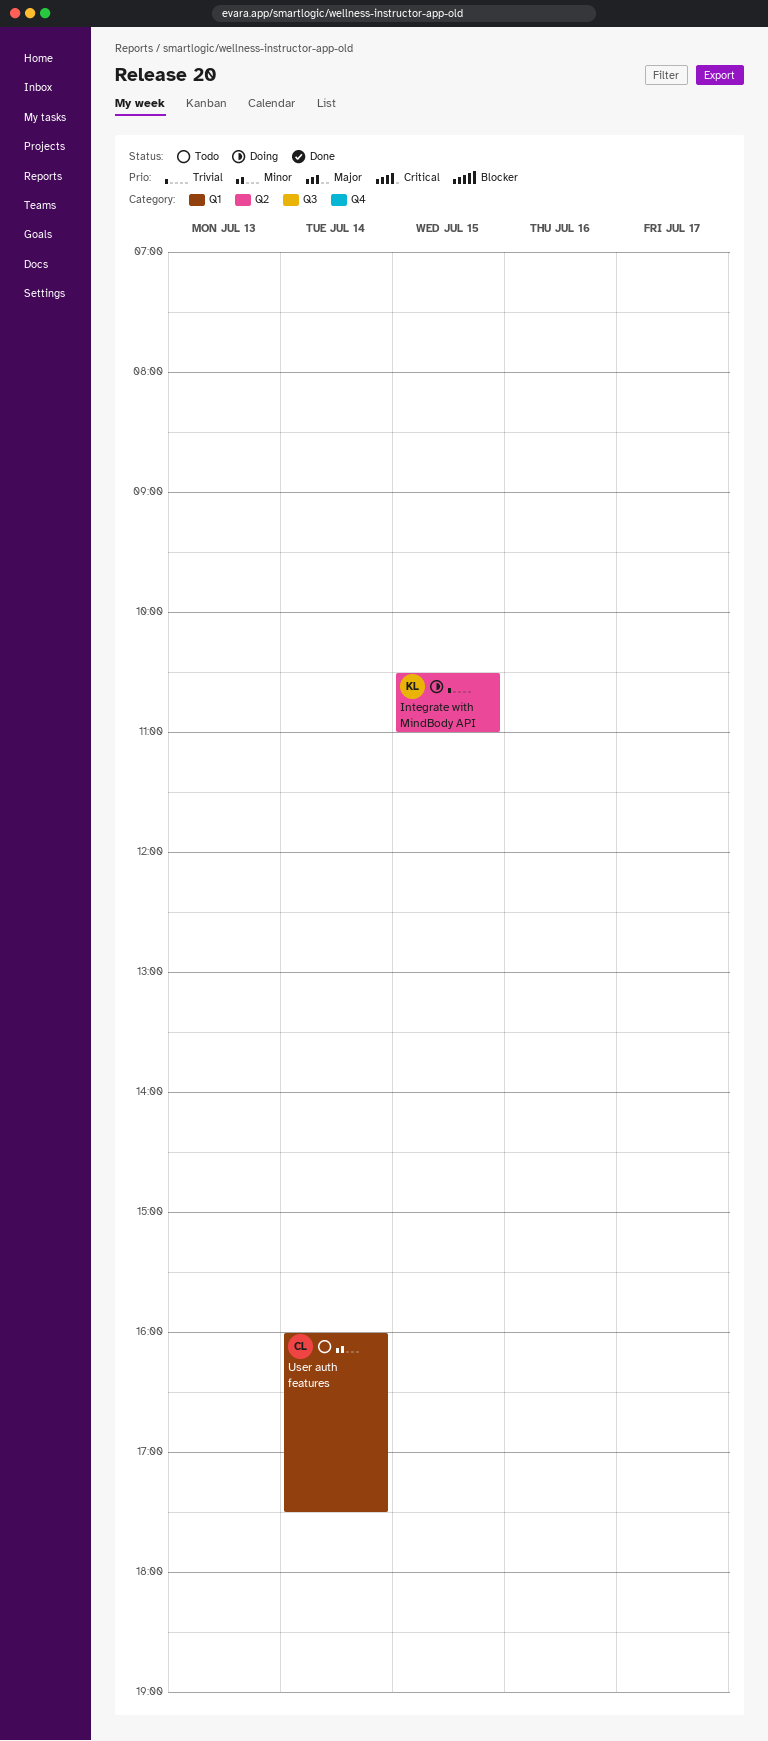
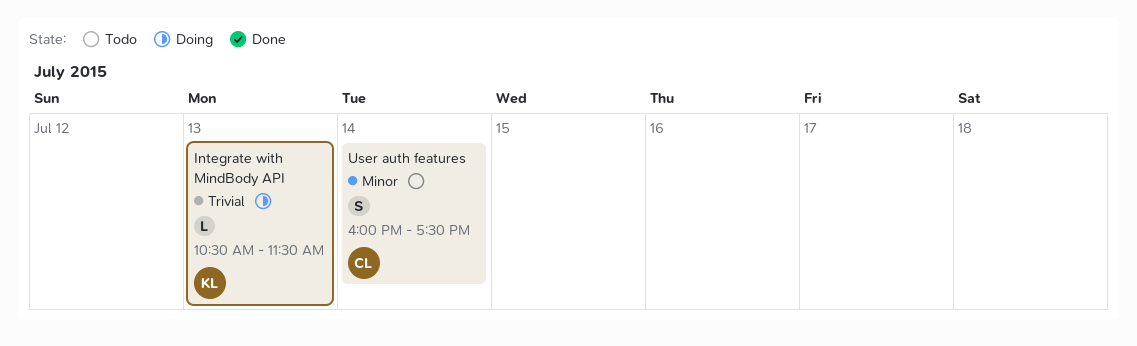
Integrate with MindBody API, day: Jul 15 -> Jul 13
Integrate with MindBody API, ends: 11:00 -> 11:30

